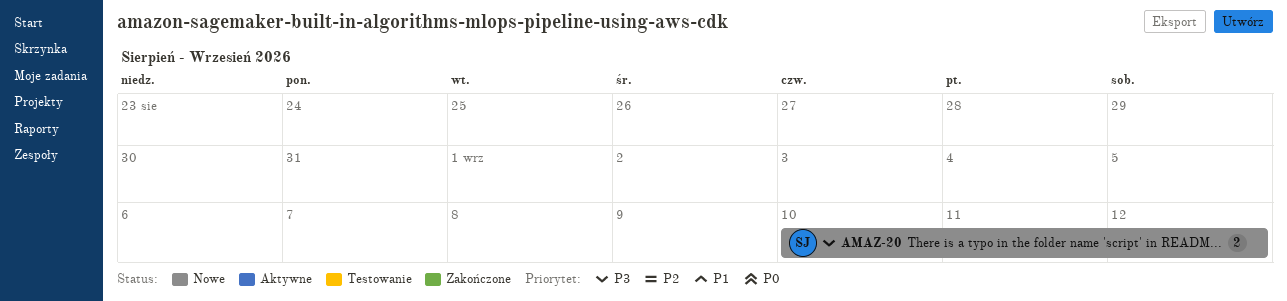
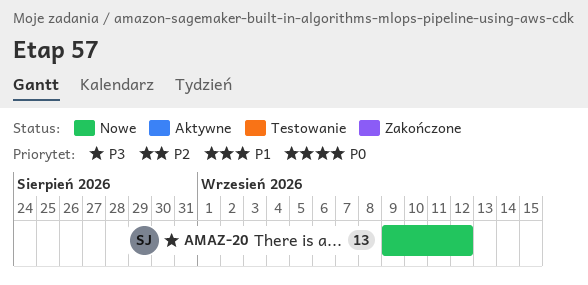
AMAZ-20, estimate: 2 -> 13
AMAZ-20, start: Sep 10 -> Sep 9

